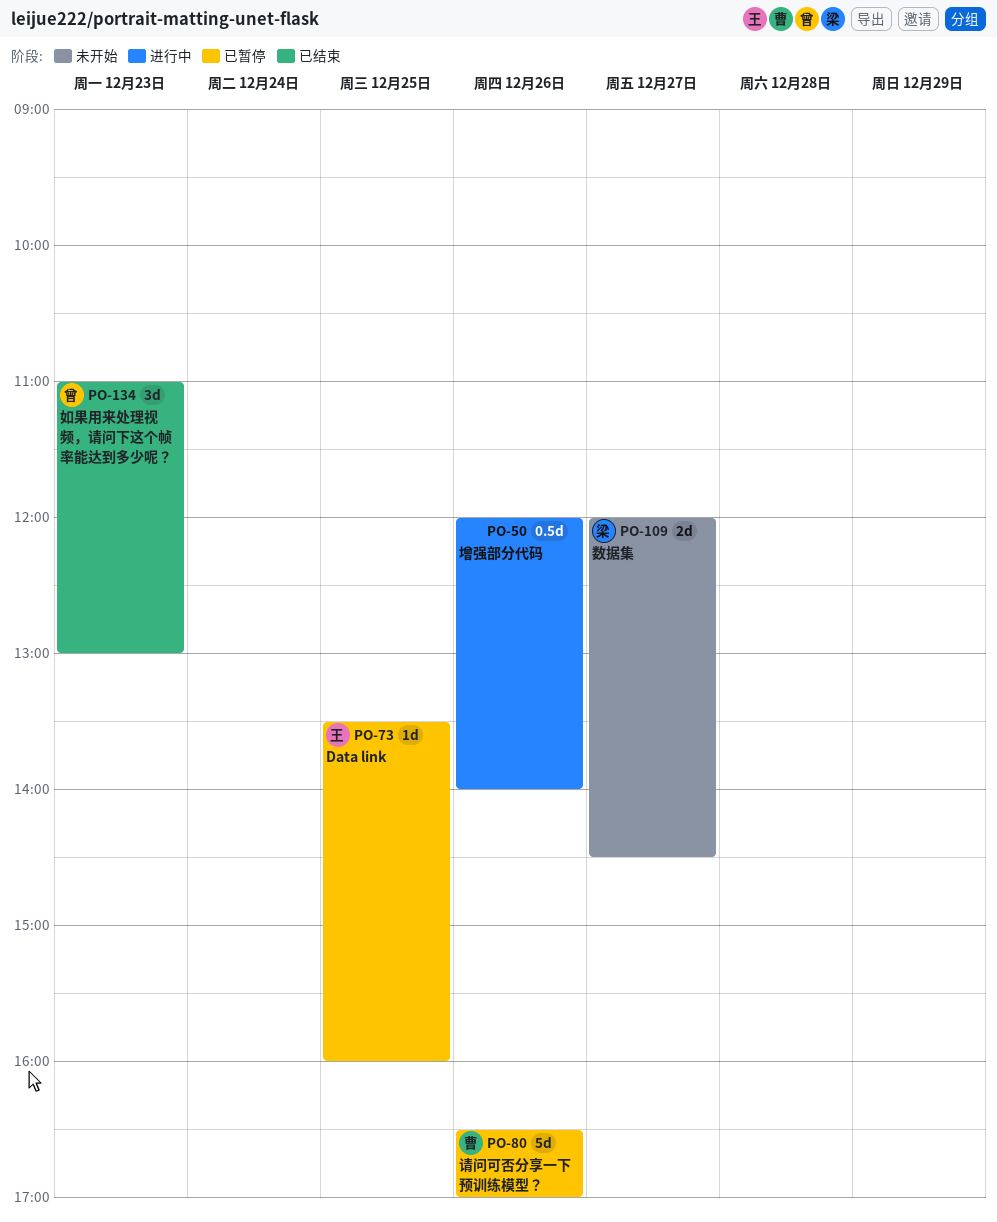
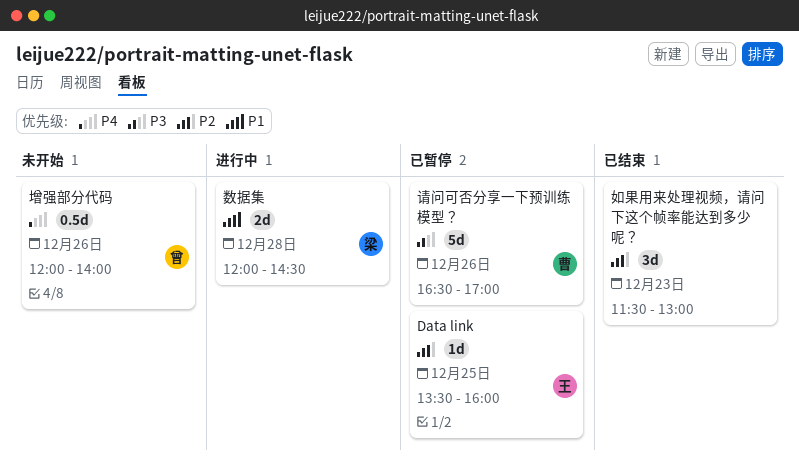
增强部分代码, status: 进行中 -> 未开始
增强部分代码, owner: none -> 曾
如果用来处理视频，请问下这个帧率能达到多少呢？, owner: 曾 -> none
如果用来处理视频，请问下这个帧率能达到多少呢？, begins: 11:00 -> 11:30
数据集, status: 未开始 -> 进行中
数据集, day: Dec 27 -> Dec 28

